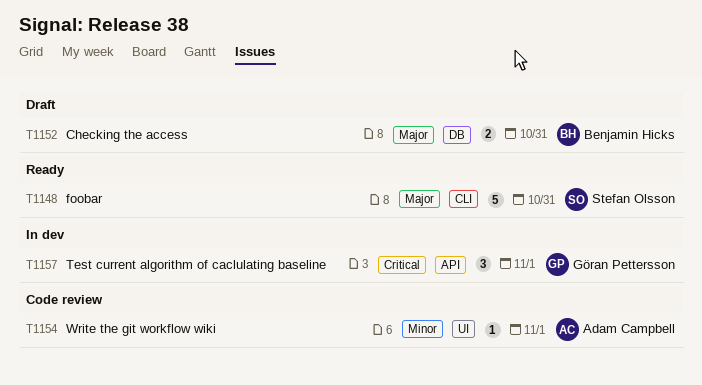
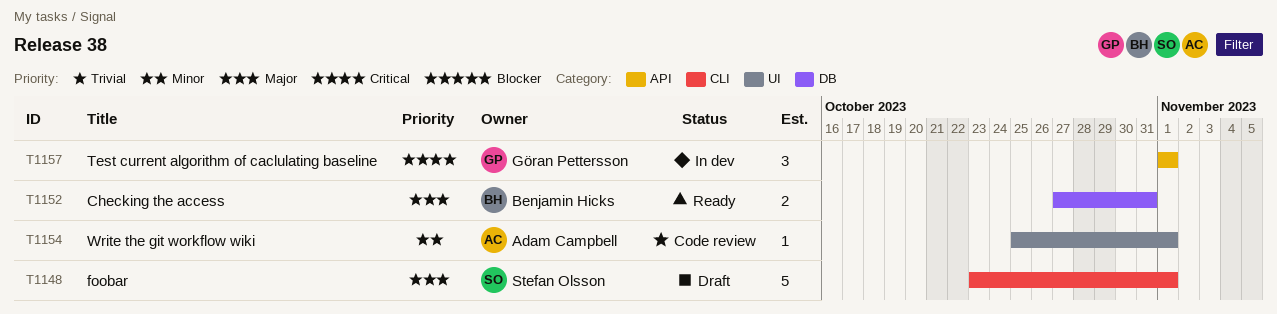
T1148, status: Ready -> Draft
T1148, due: Oct 31 -> Nov 1
T1152, status: Draft -> Ready

